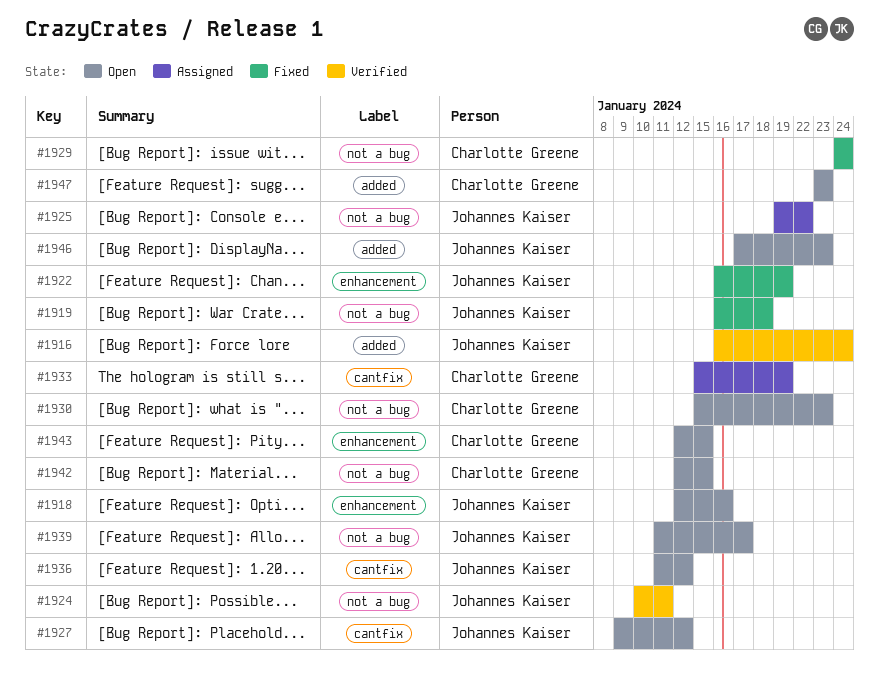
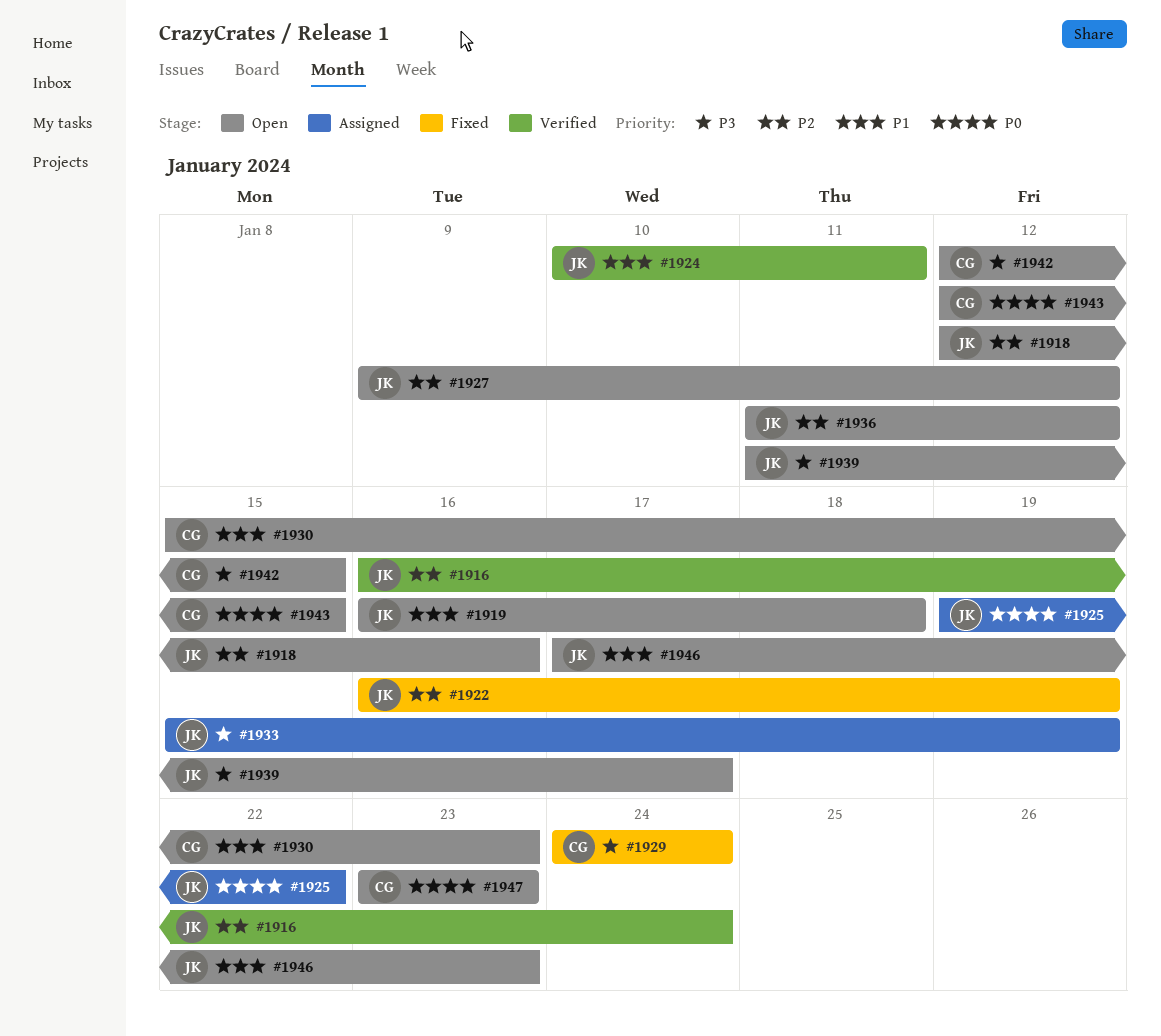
#1919, status: Fixed -> Open
#1933, owner: Charlotte Greene -> Johannes Kaiser

